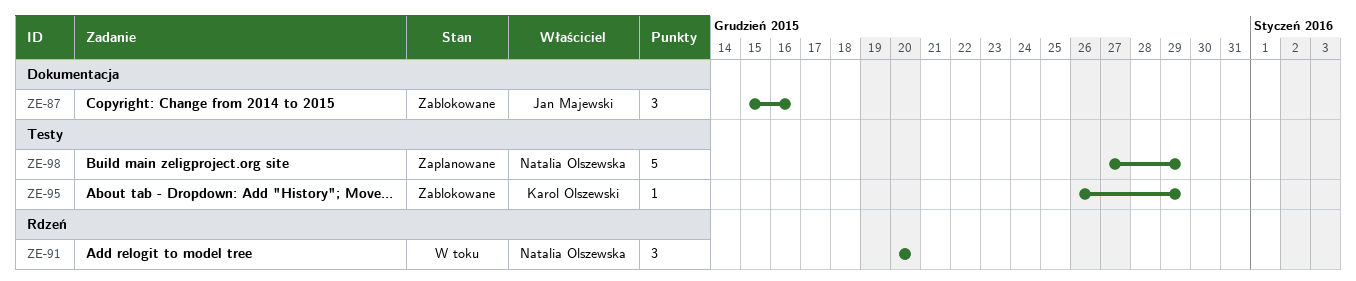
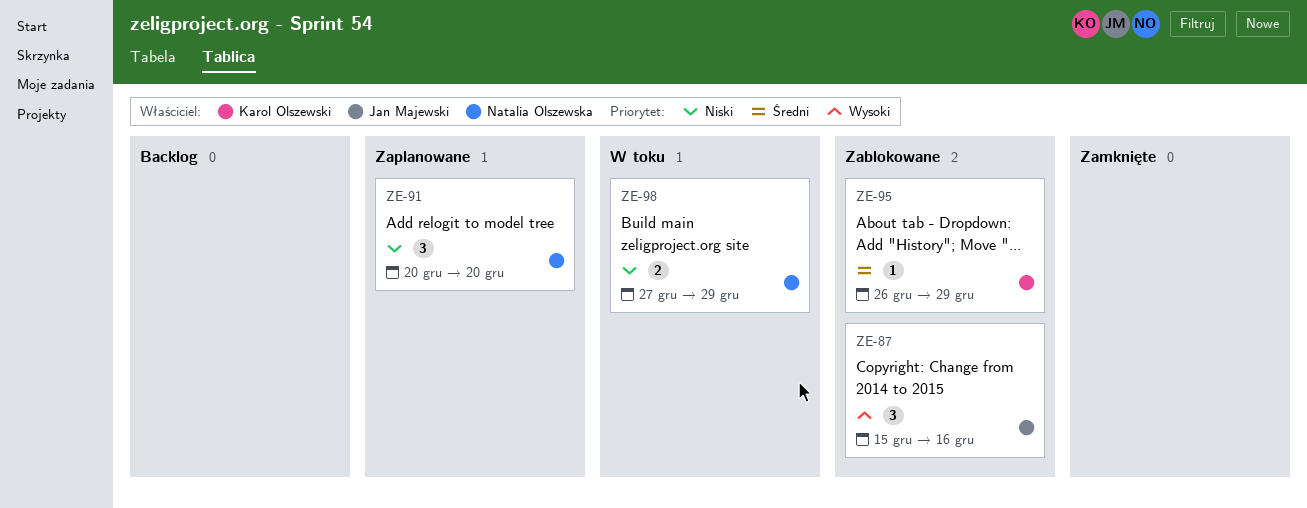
ZE-91, status: W toku -> Zaplanowane
ZE-98, status: Zaplanowane -> W toku
ZE-98, estimate: 5 -> 2

